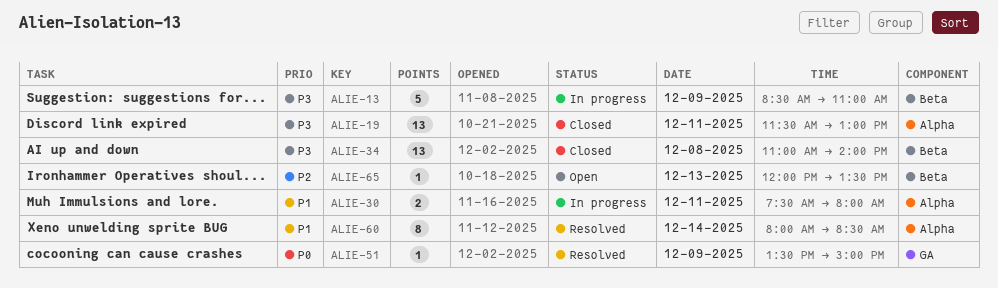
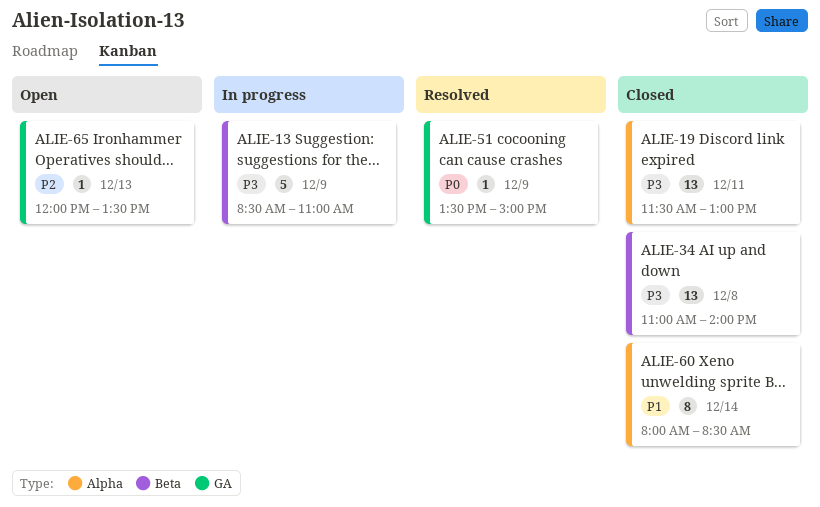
ALIE-30: present -> none
ALIE-60, status: Resolved -> Closed
ALIE-65, label: Beta -> GA

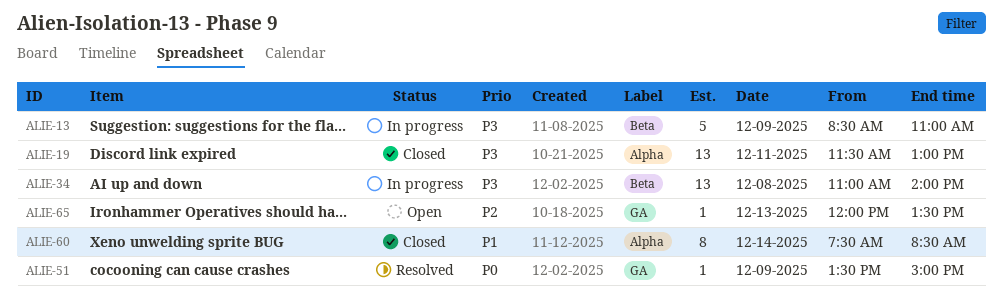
ALIE-34, status: Closed -> In progress
ALIE-60, begins: 08:00 -> 07:30

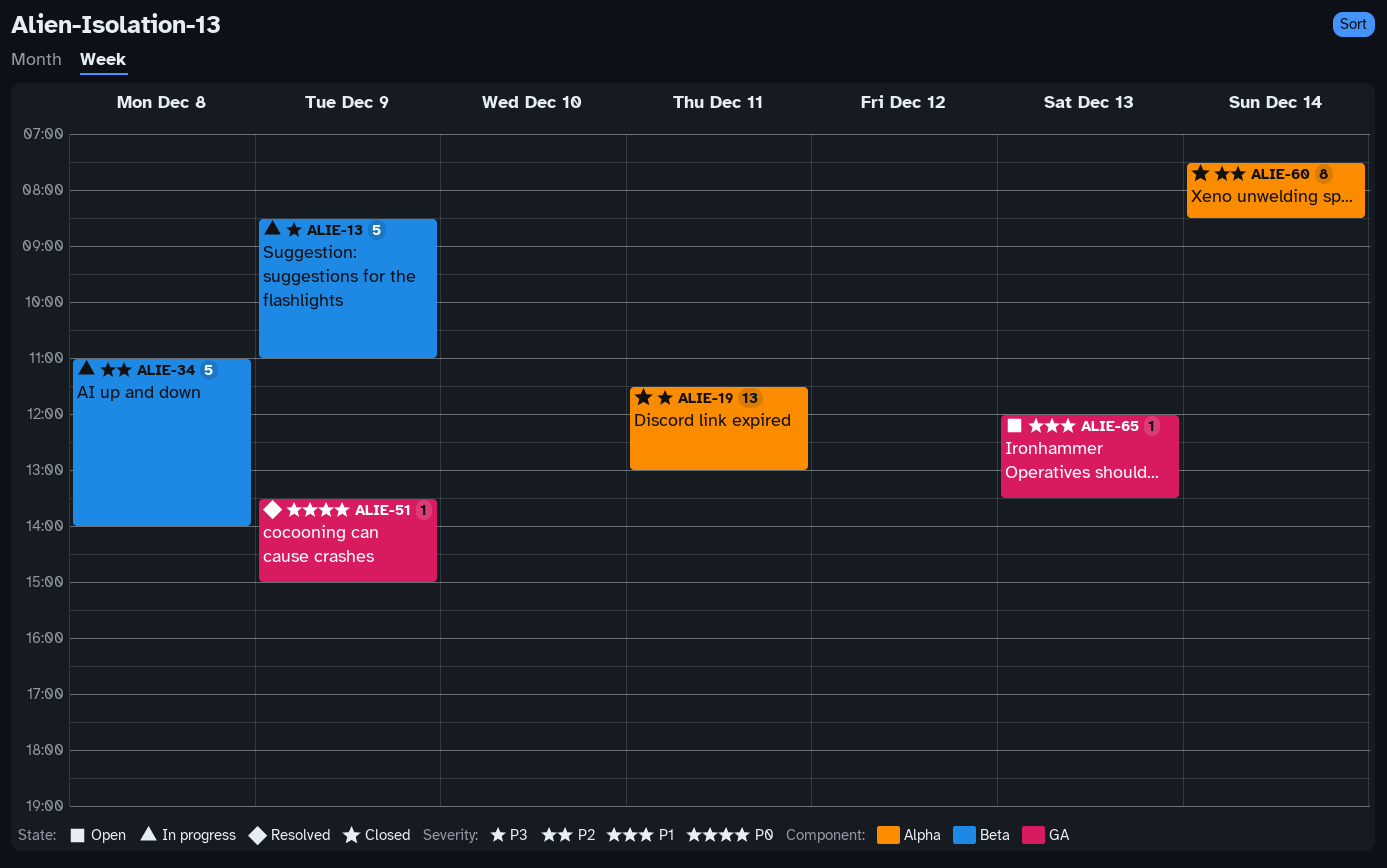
ALIE-34, priority: P3 -> P2
ALIE-34, estimate: 13 -> 5
ALIE-60, priority: P1 -> P2
ALIE-65, priority: P2 -> P1

